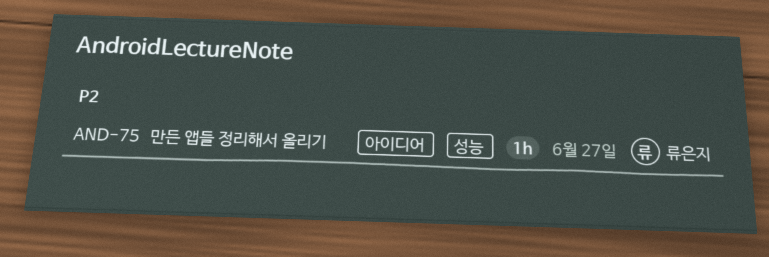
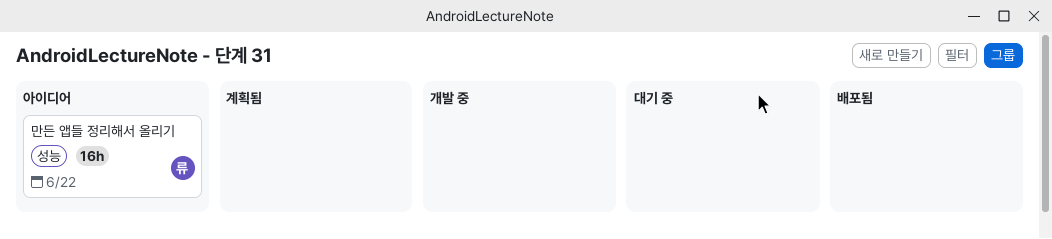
만든 앱들 정리해서 올리기, estimate: 1h -> 16h
만든 앱들 정리해서 올리기, due: Jun 27 -> Jun 22

